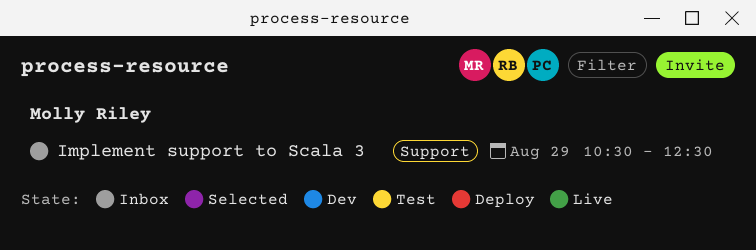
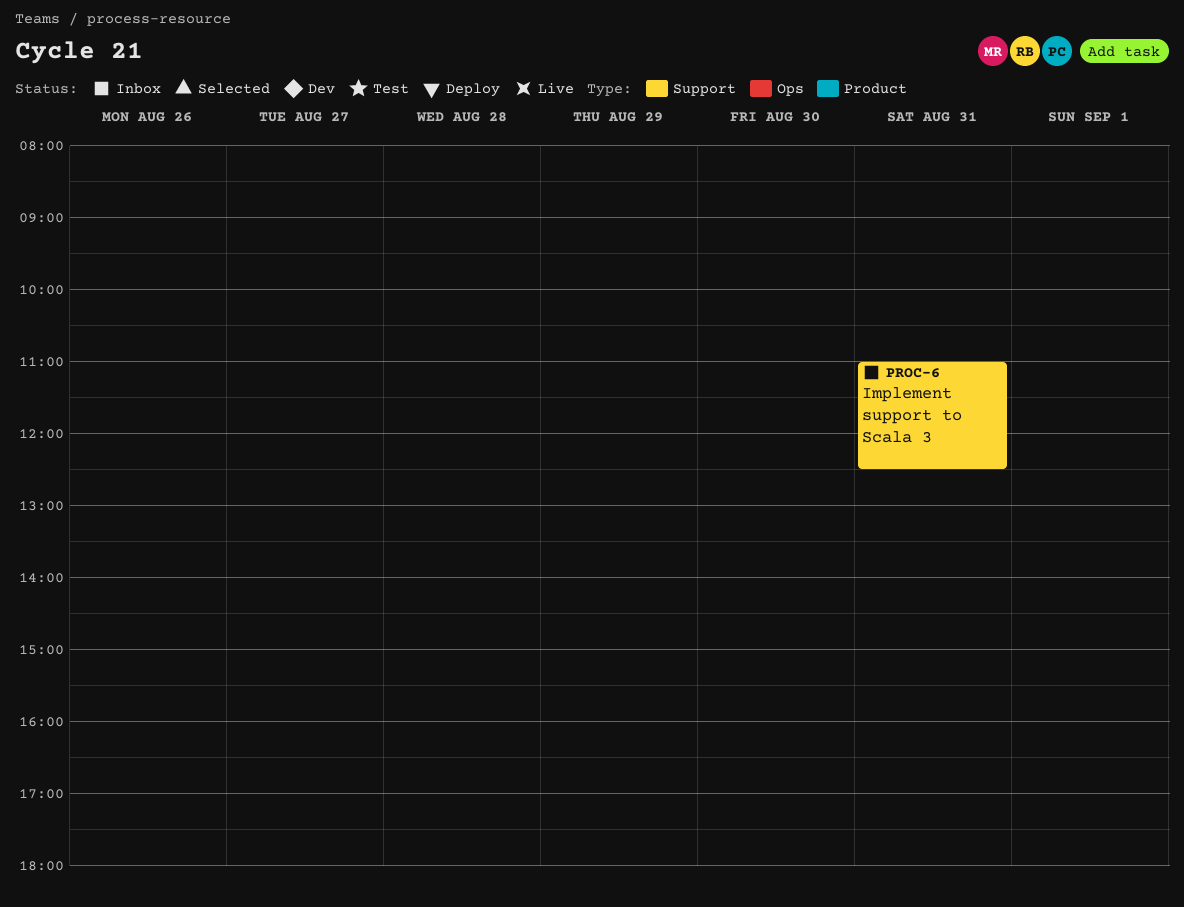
Implement support to Scala 3, day: Aug 29 -> Aug 31
Implement support to Scala 3, begins: 10:30 -> 11:00

